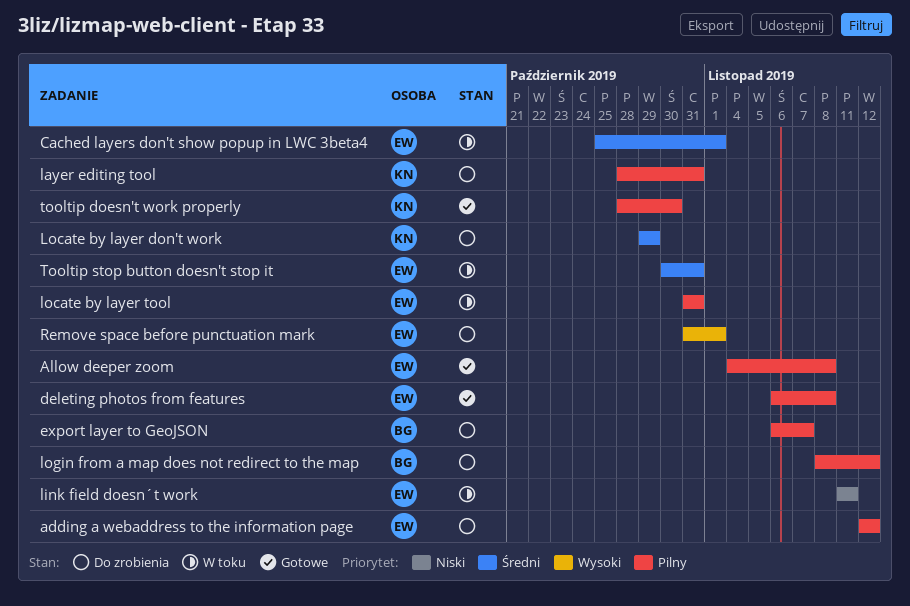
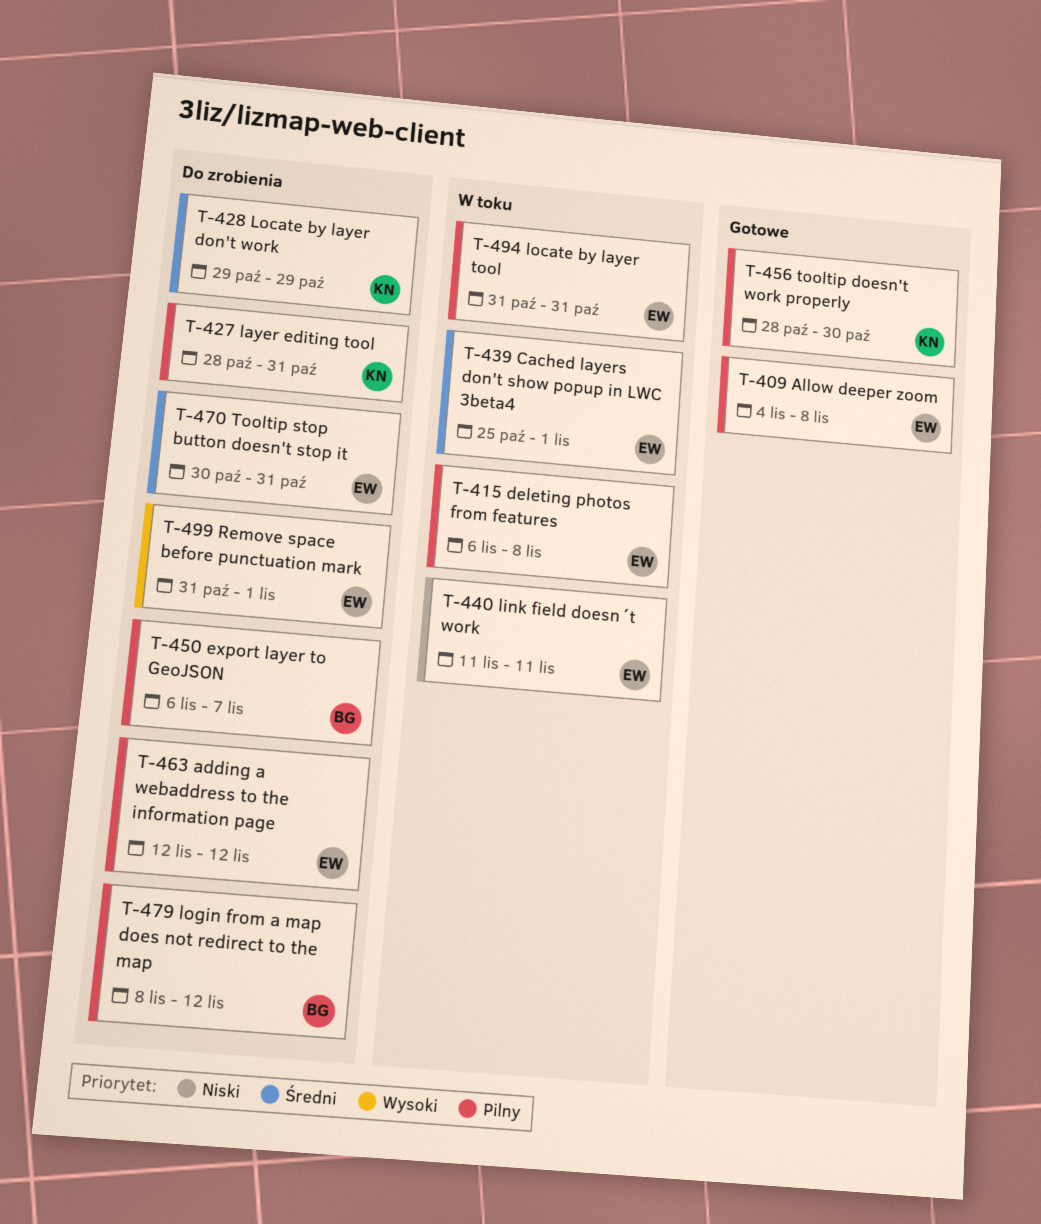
deleting photos from features, status: Gotowe -> W toku
Tooltip stop button doesn't stop it, status: W toku -> Do zrobienia

